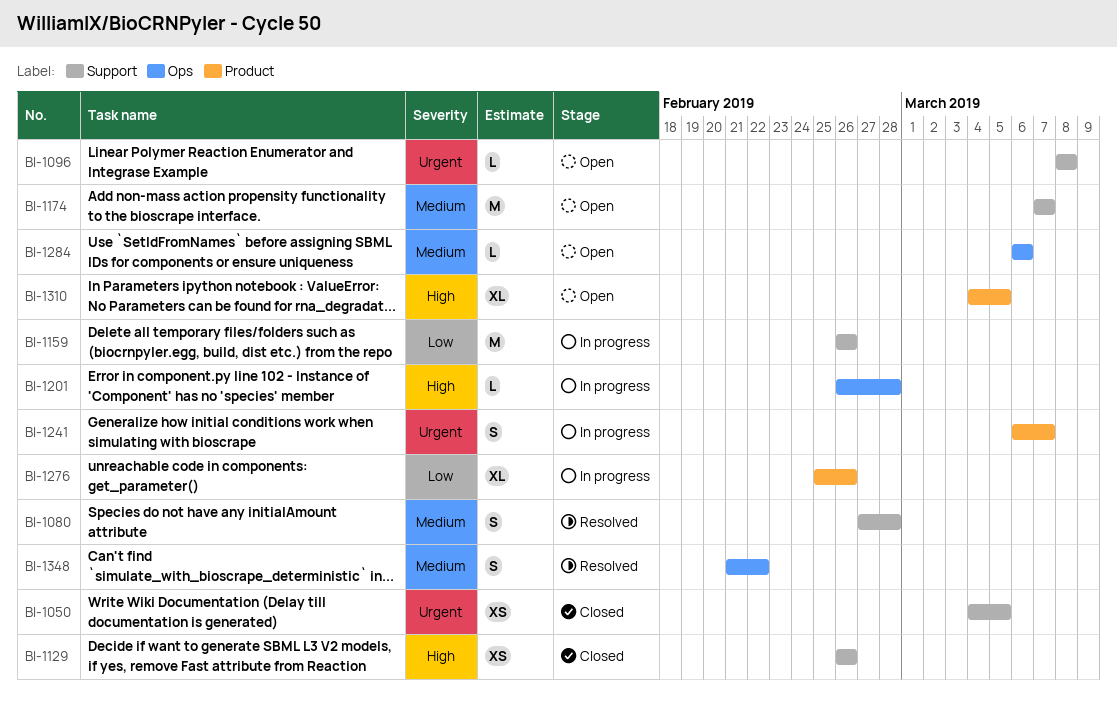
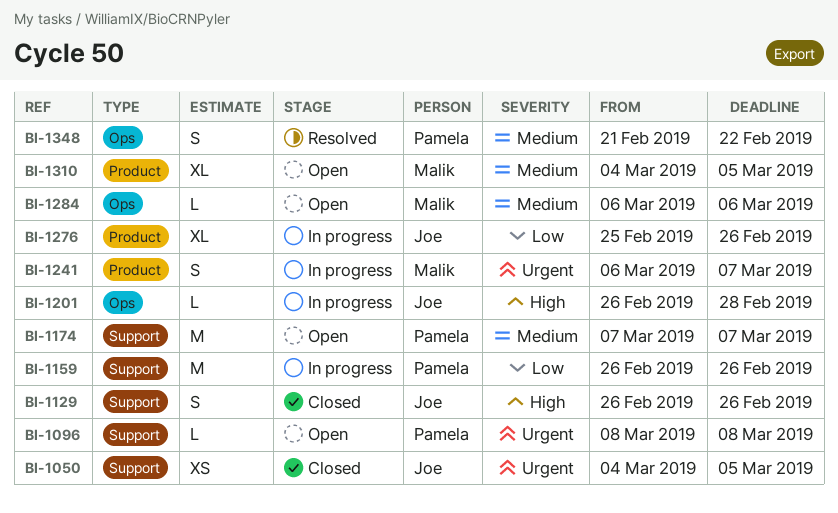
BI-1080: present -> none
BI-1129, estimate: XS -> S
BI-1310, priority: High -> Medium

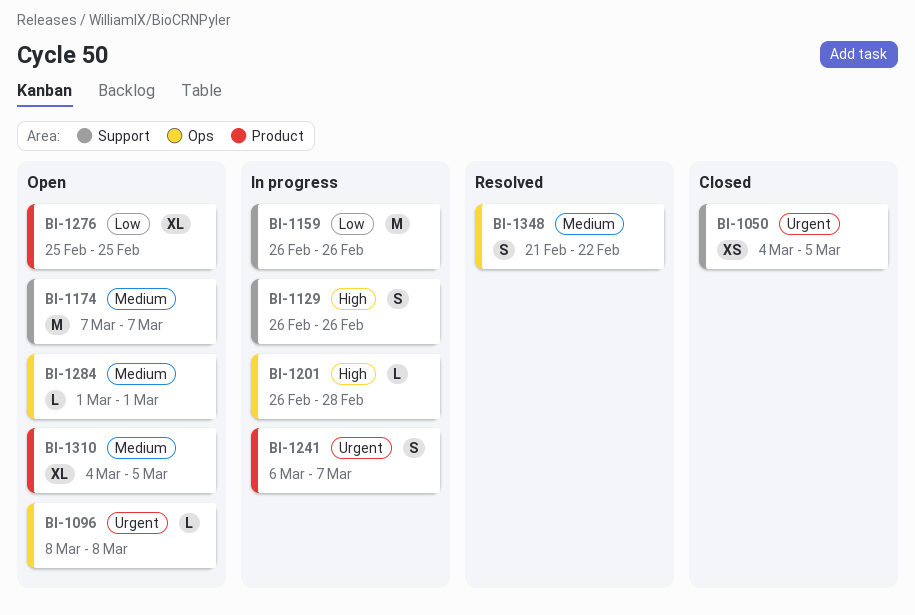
BI-1096, label: Support -> Ops
BI-1129, status: Closed -> In progress
BI-1276, status: In progress -> Open
BI-1276, due: Feb 26 -> Feb 25
BI-1284, start: Mar 6 -> Mar 1
BI-1284, due: Mar 6 -> Mar 1

